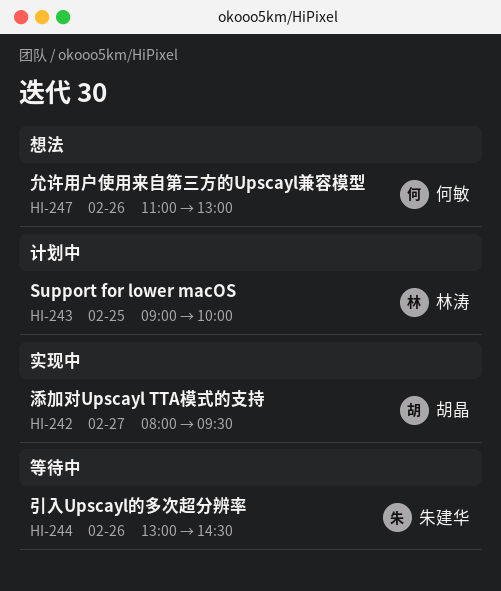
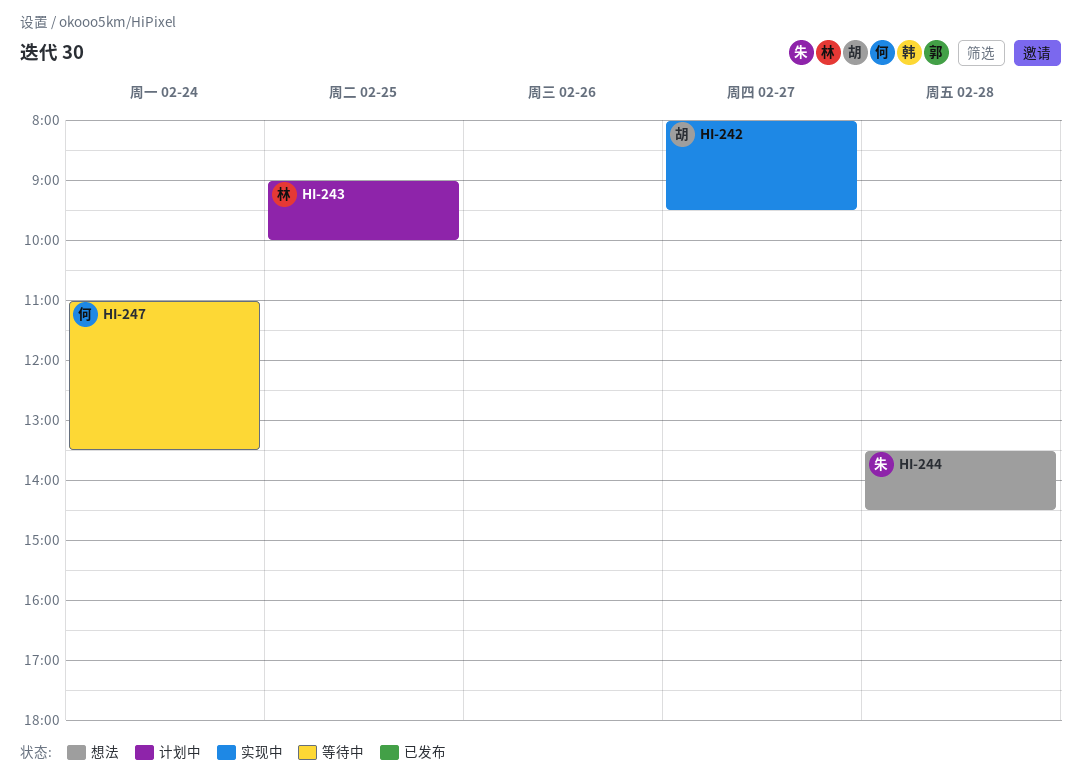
HI-244, status: 等待中 -> 想法
HI-244, day: Feb 26 -> Feb 28
HI-244, begins: 13:00 -> 13:30
HI-247, status: 想法 -> 等待中
HI-247, day: Feb 26 -> Feb 24
HI-247, ends: 13:00 -> 13:30

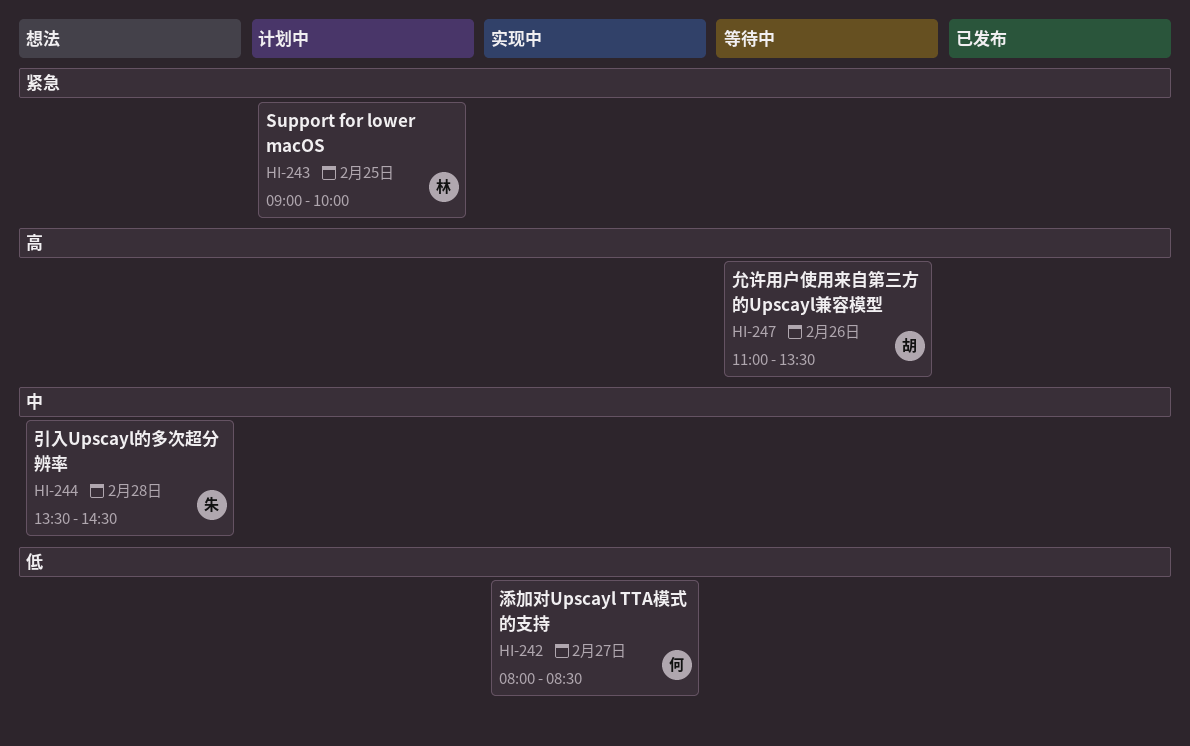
HI-242, owner: 胡 -> 何
HI-242, ends: 09:30 -> 08:30
HI-247, owner: 何 -> 胡
HI-247, day: Feb 24 -> Feb 26

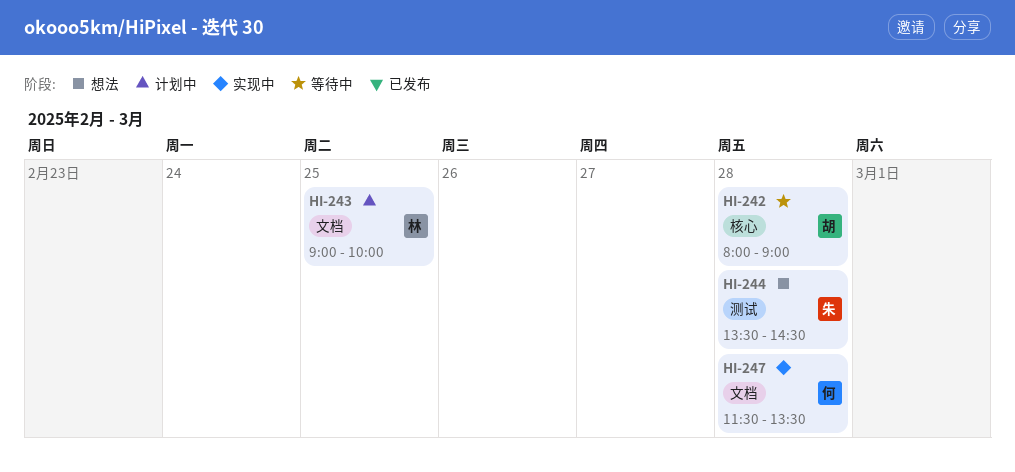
HI-242, status: 实现中 -> 等待中
HI-242, owner: 何 -> 胡
HI-242, day: Feb 27 -> Feb 28
HI-242, ends: 08:30 -> 09:00
HI-247, status: 等待中 -> 实现中
HI-247, owner: 胡 -> 何
HI-247, day: Feb 26 -> Feb 28
HI-247, begins: 11:00 -> 11:30

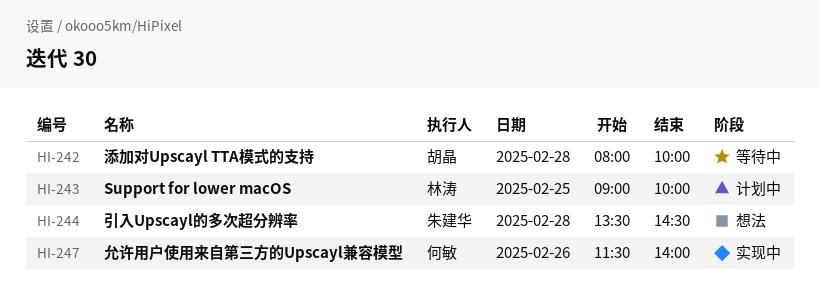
HI-242, ends: 09:00 -> 10:00
HI-247, day: Feb 28 -> Feb 26
HI-247, ends: 13:30 -> 14:00

